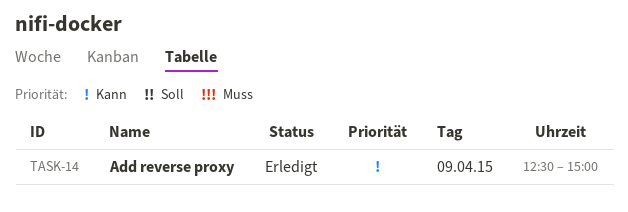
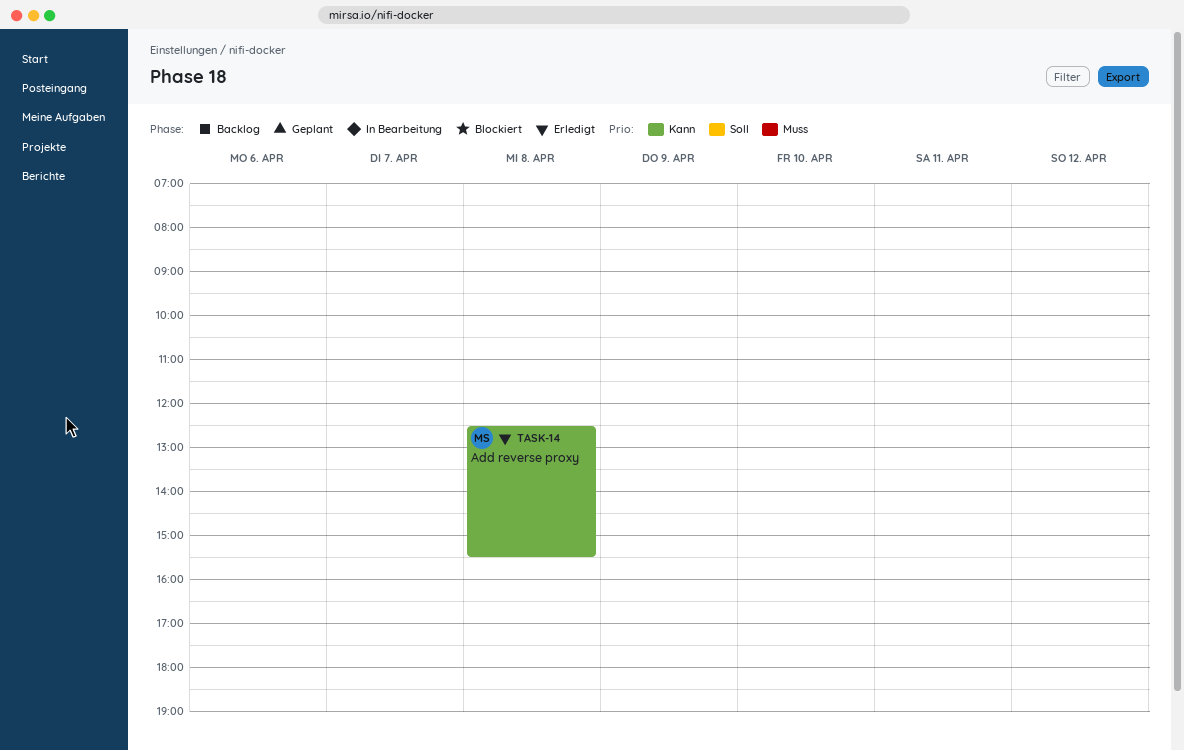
TASK-14, day: Apr 9 -> Apr 8
TASK-14, ends: 15:00 -> 15:30

